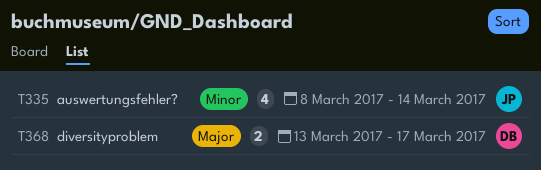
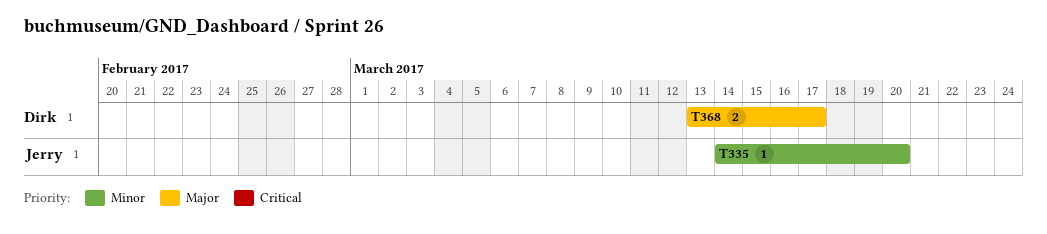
T335, estimate: 4 -> 1
T335, start: Mar 8 -> Mar 14
T335, due: Mar 14 -> Mar 20

